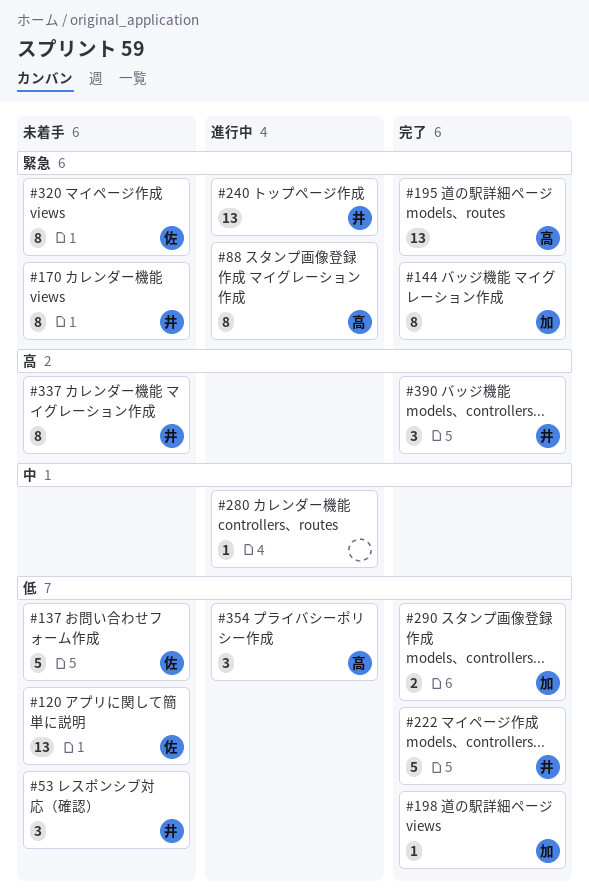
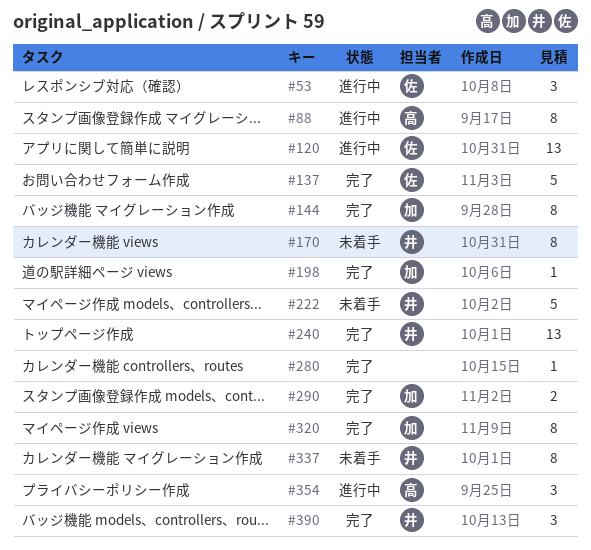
#53, status: 未着手 -> 進行中
#53, owner: 井 -> 佐
#120, status: 未着手 -> 進行中
#137, status: 未着手 -> 完了
#195: present -> none
#222, status: 完了 -> 未着手
#240, status: 進行中 -> 完了
#280, status: 進行中 -> 完了
#320, status: 未着手 -> 完了
#320, owner: 佐 -> 加

